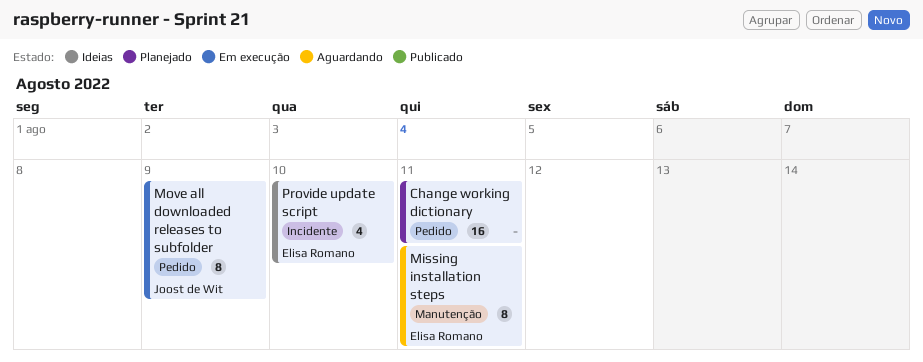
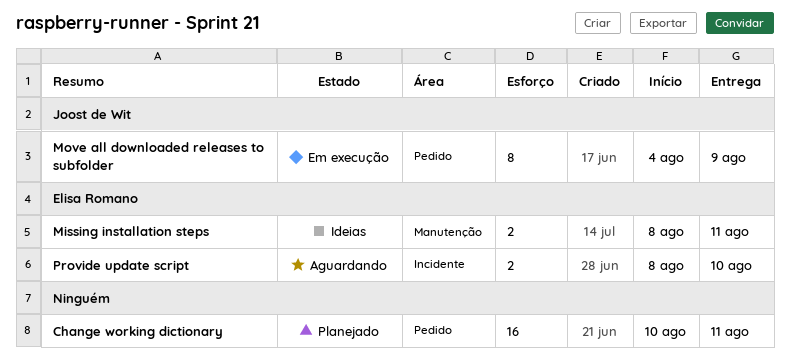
Missing installation steps, status: Aguardando -> Ideias
Missing installation steps, estimate: 8 -> 2
Provide update script, status: Ideias -> Aguardando
Provide update script, estimate: 4 -> 2

